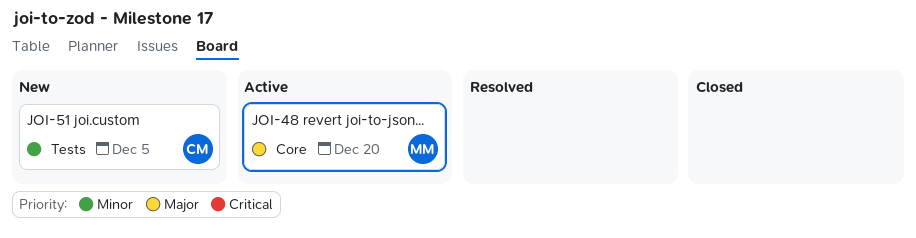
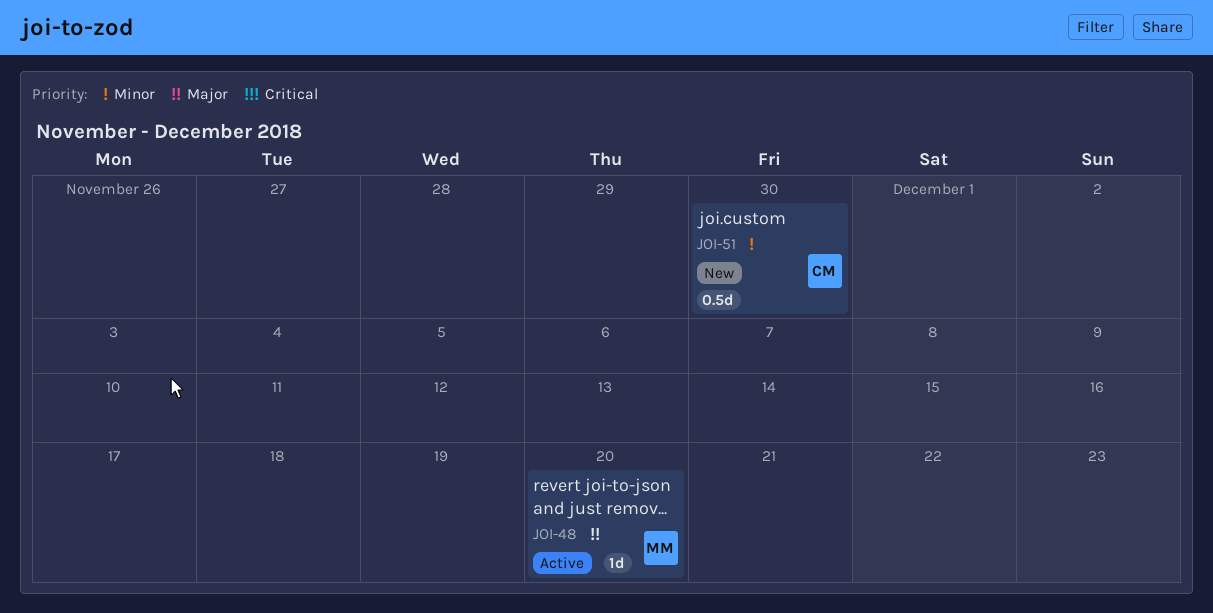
JOI-51, due: Dec 5 -> Nov 30

